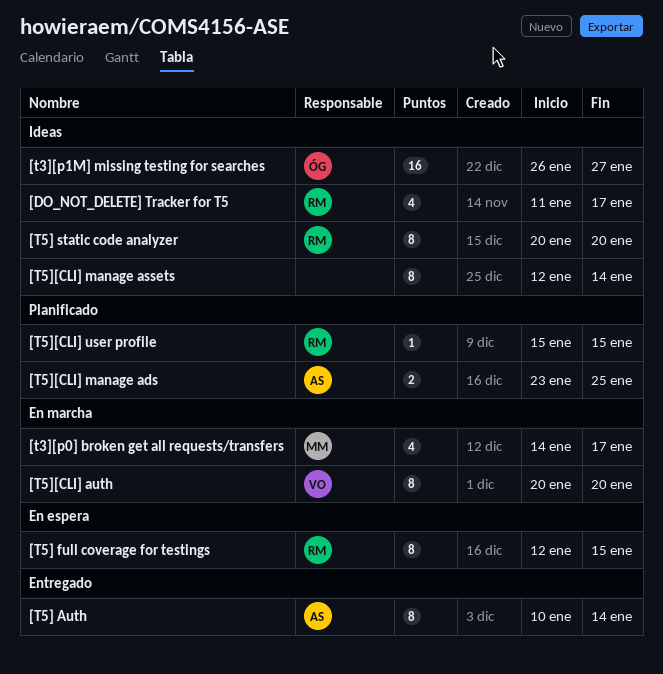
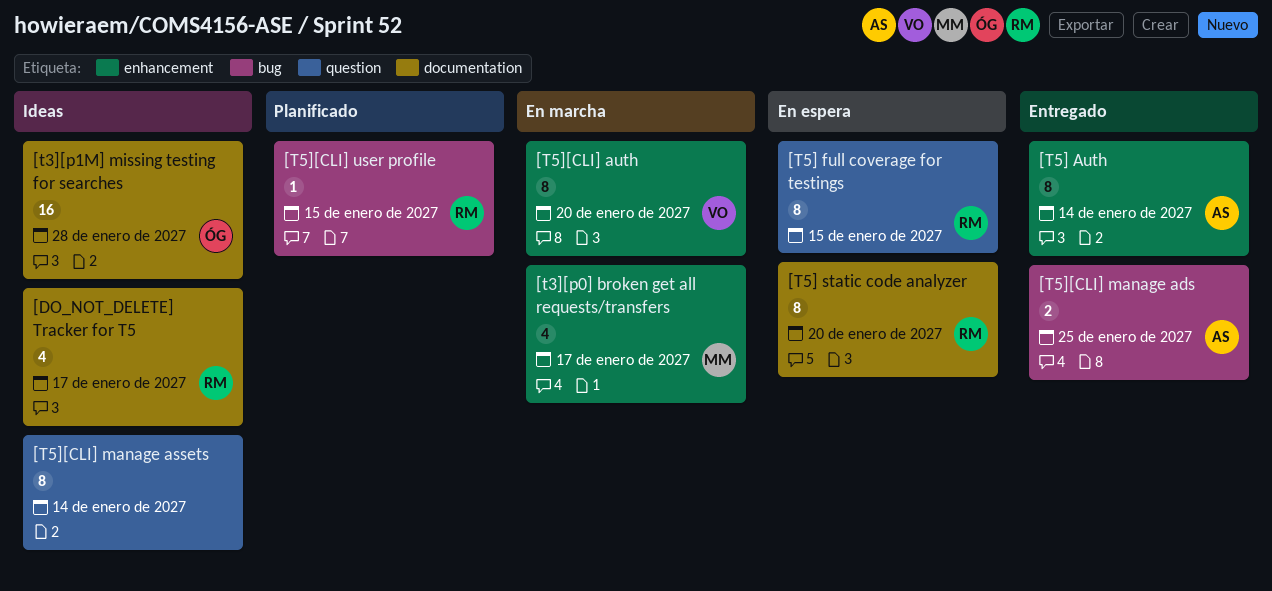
[t3][p1M] missing testing for searches, due: Jan 27 -> Jan 28
[T5] static code analyzer, status: Ideas -> En espera
[T5][CLI] manage ads, status: Planificado -> Entregado

